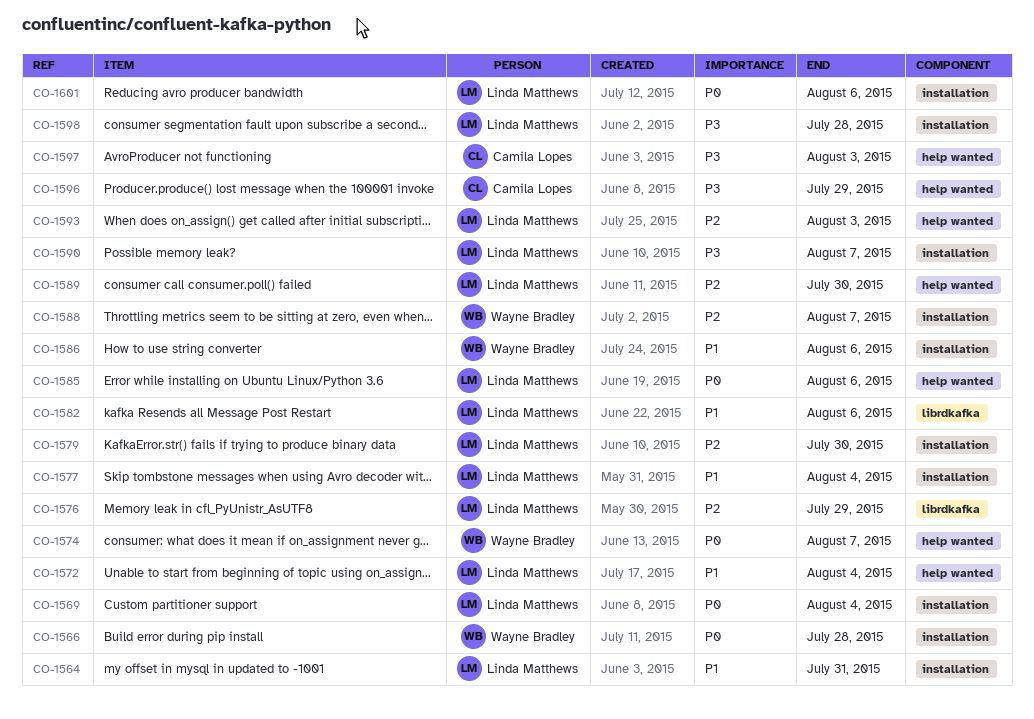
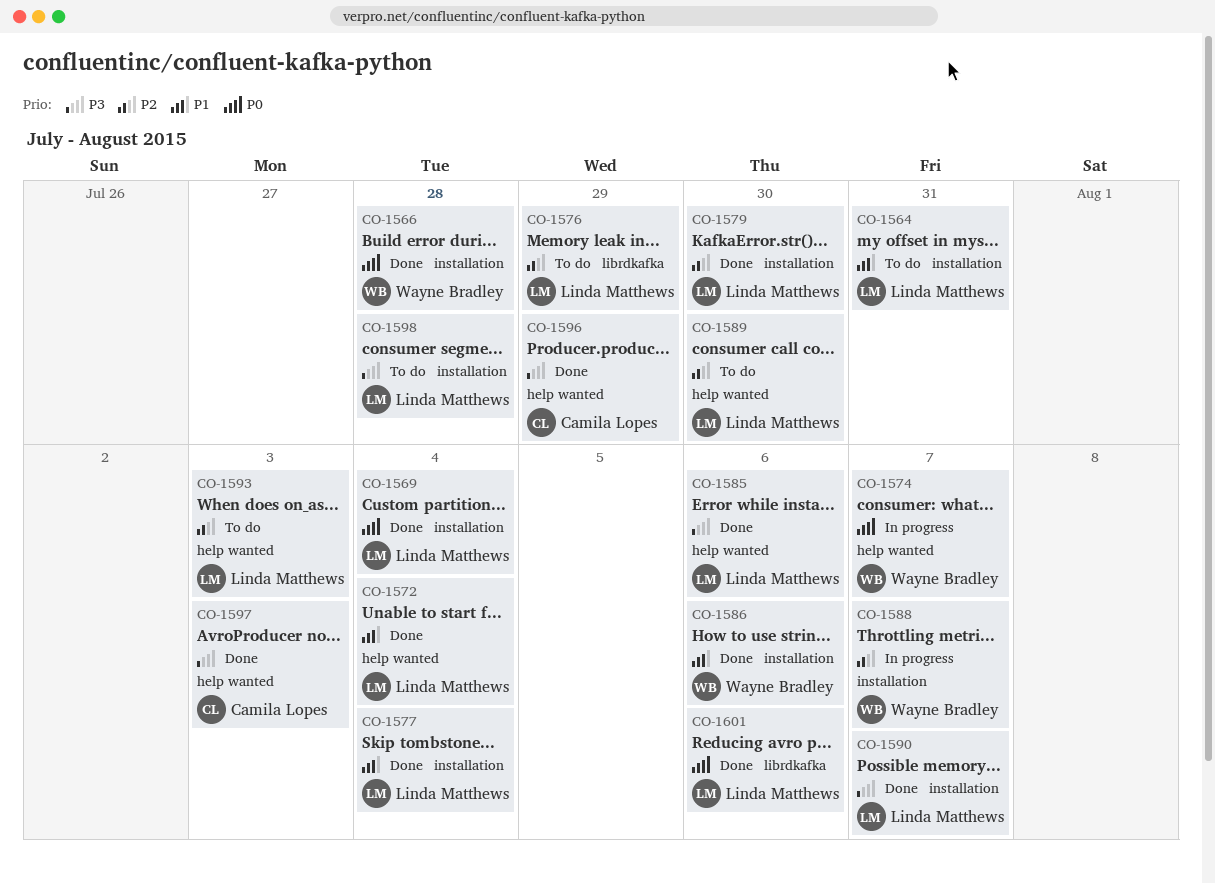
CO-1582: present -> none
CO-1585, priority: P0 -> P3
CO-1601, label: installation -> librdkafka

